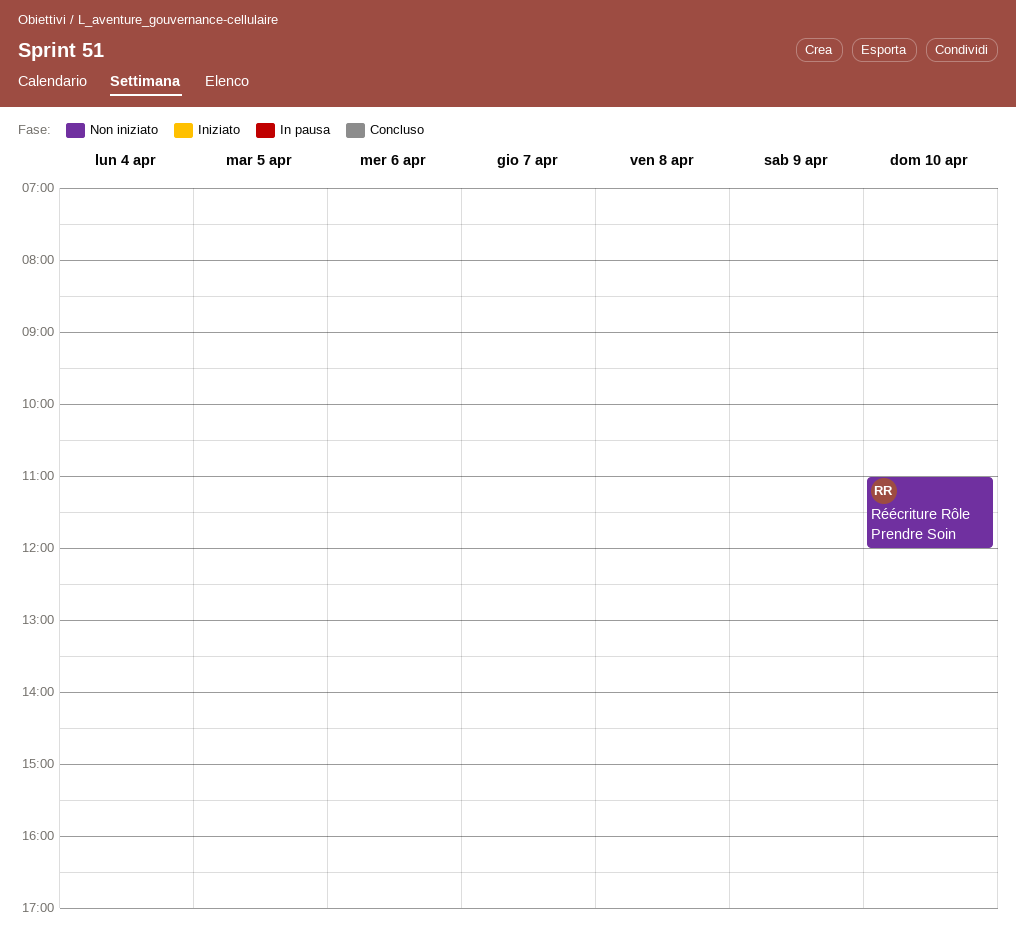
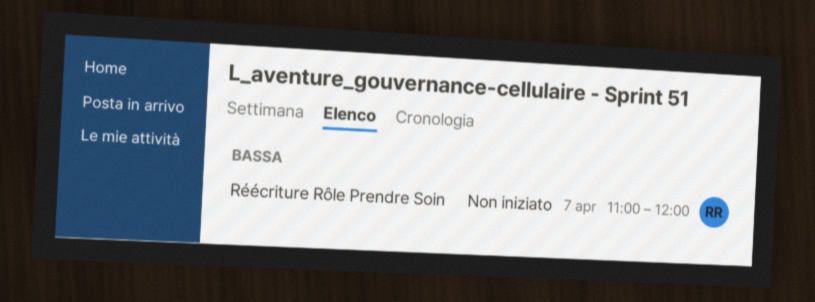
Réécriture Rôle Prendre Soin, day: Apr 10 -> Apr 7

